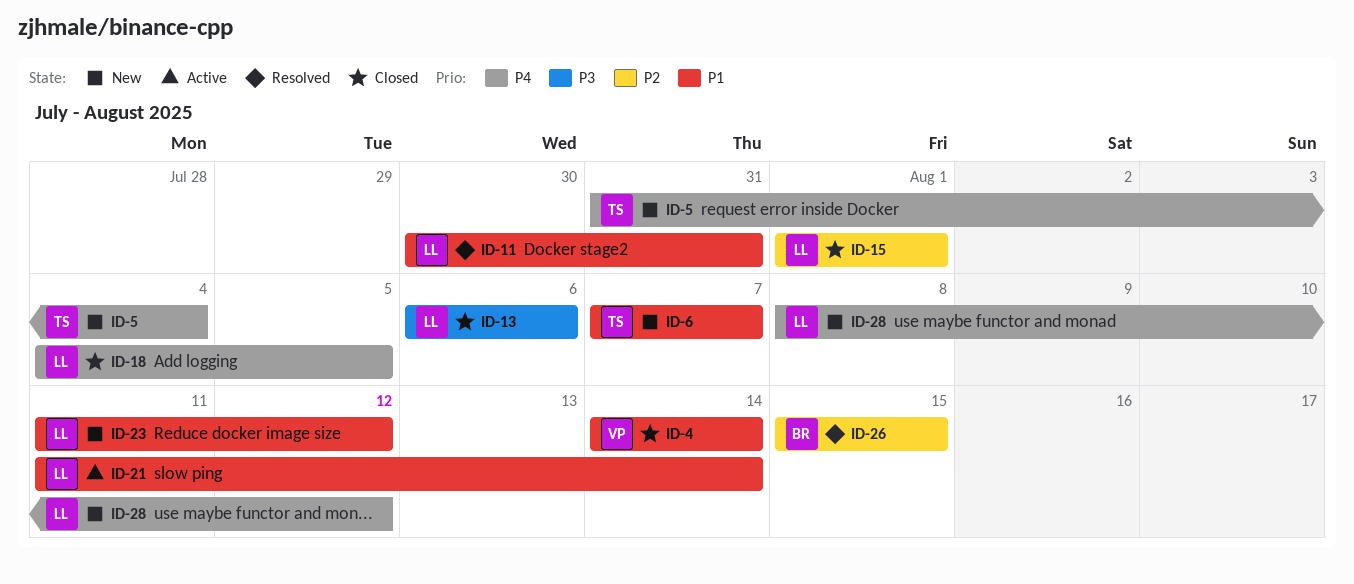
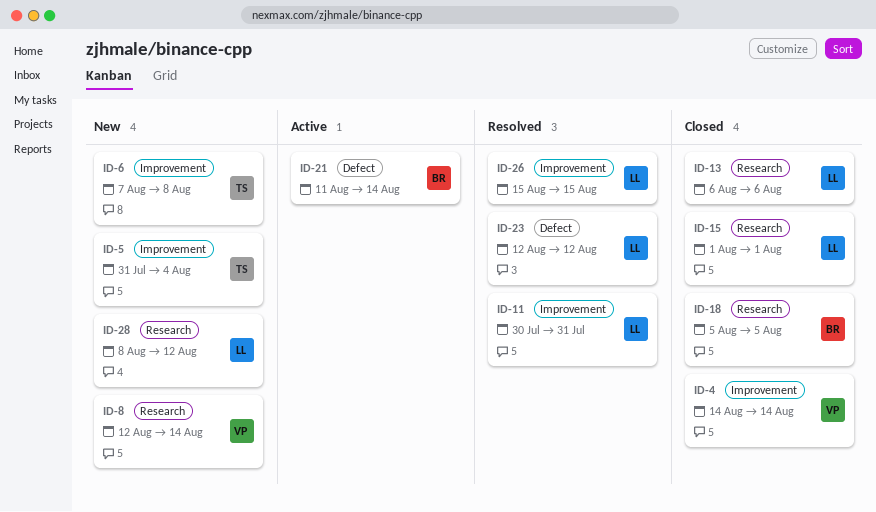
ID-6, due: Aug 7 -> Aug 8
ID-8: none -> present
ID-18, owner: LL -> BR
ID-18, start: Aug 4 -> Aug 5
ID-21, owner: LL -> BR
ID-23, status: New -> Resolved
ID-23, start: Aug 11 -> Aug 12
ID-26, owner: BR -> LL

